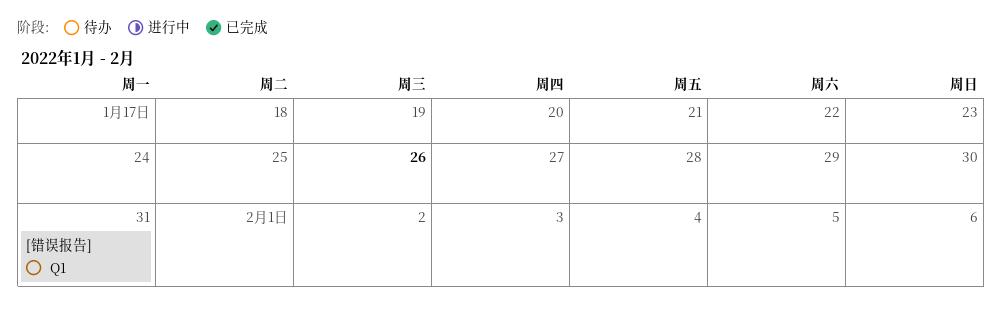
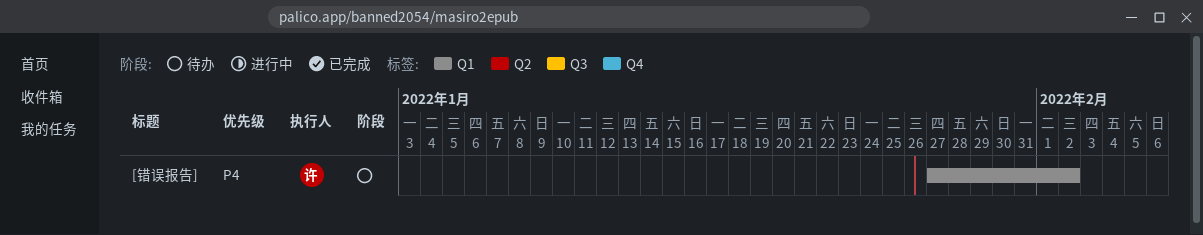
[错误报告], due: Jan 31 -> Feb 2

